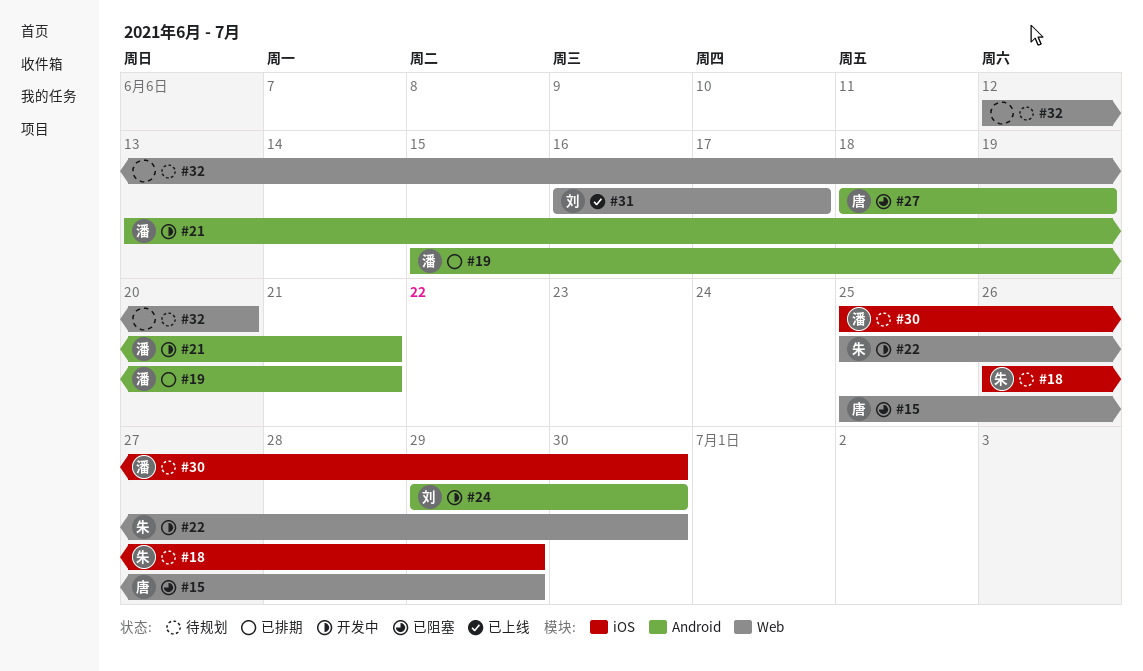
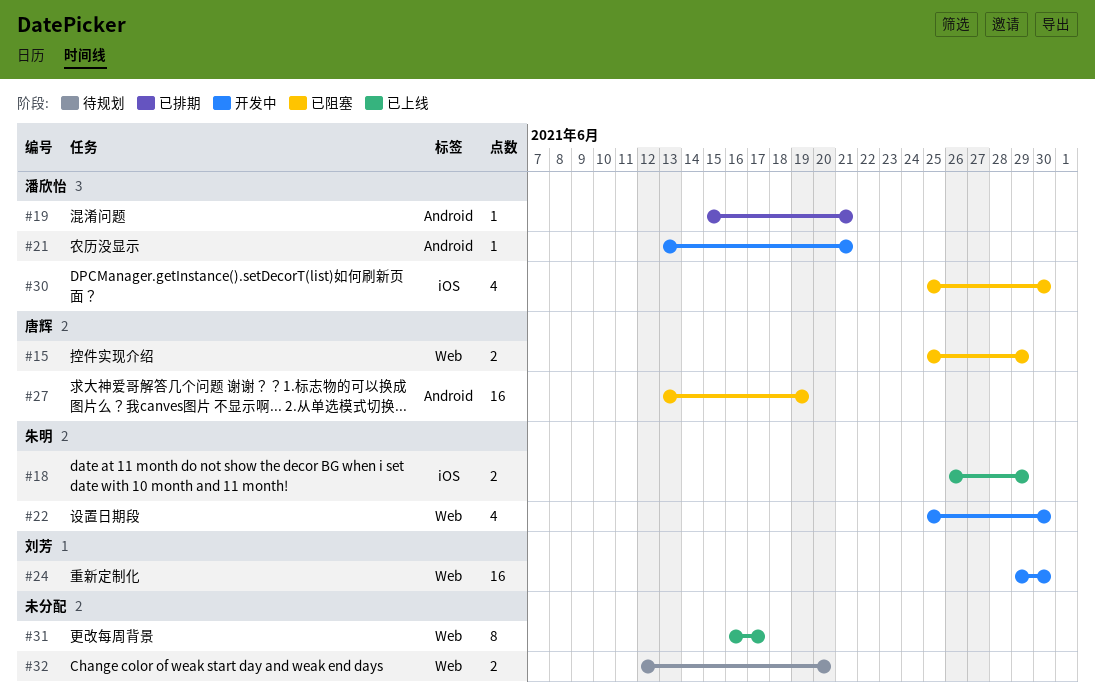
#18, status: 待规划 -> 已上线
#24, label: Android -> Web
#27, start: Jun 18 -> Jun 13
#30, status: 待规划 -> 已阻塞
#31, owner: 刘芳 -> none

